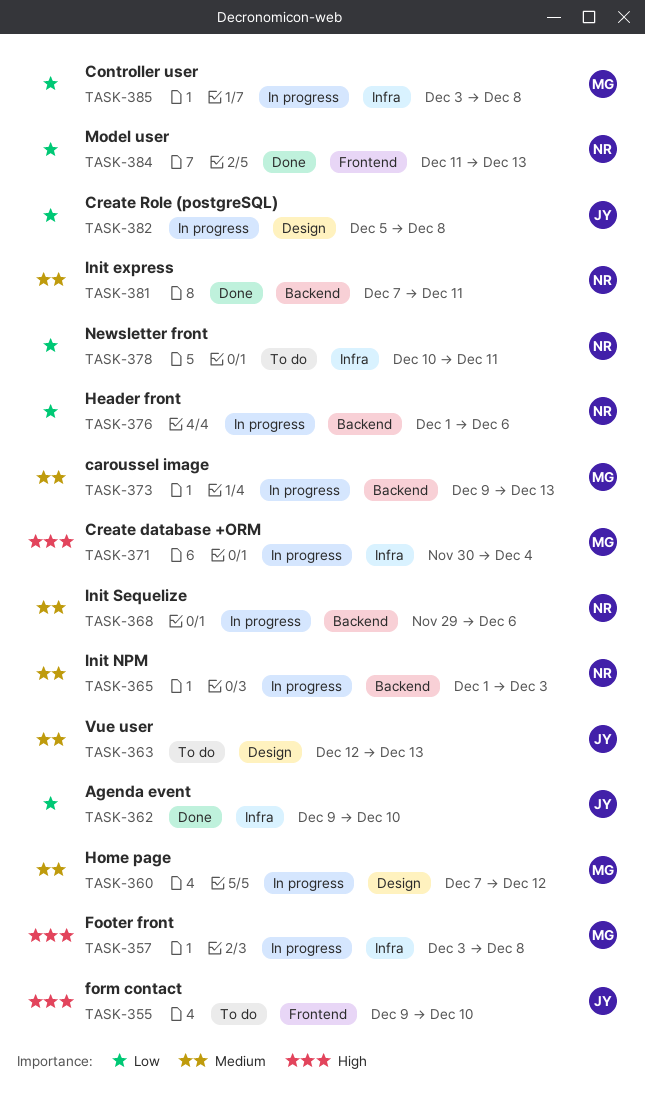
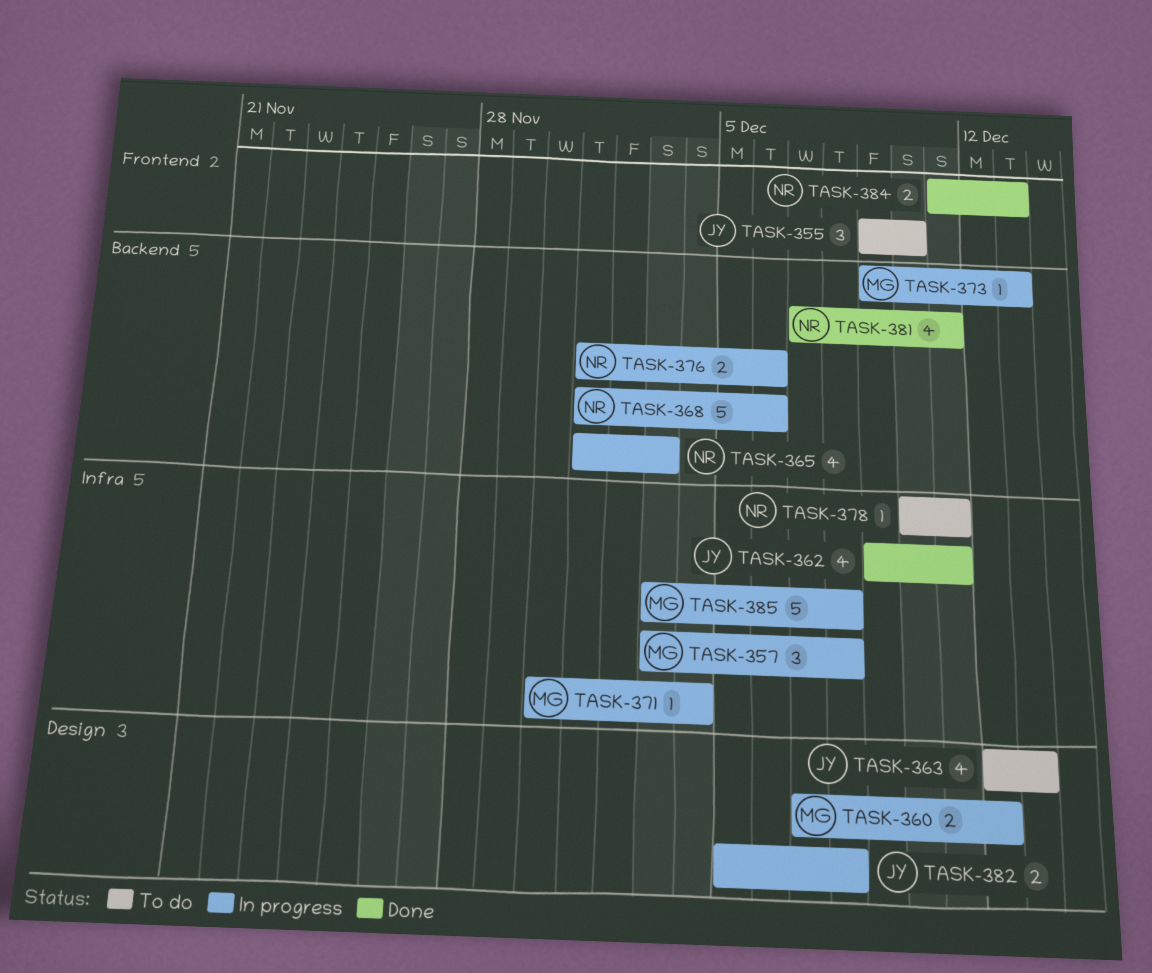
TASK-362, due: Dec 10 -> Dec 11
TASK-368, start: Nov 29 -> Dec 1

